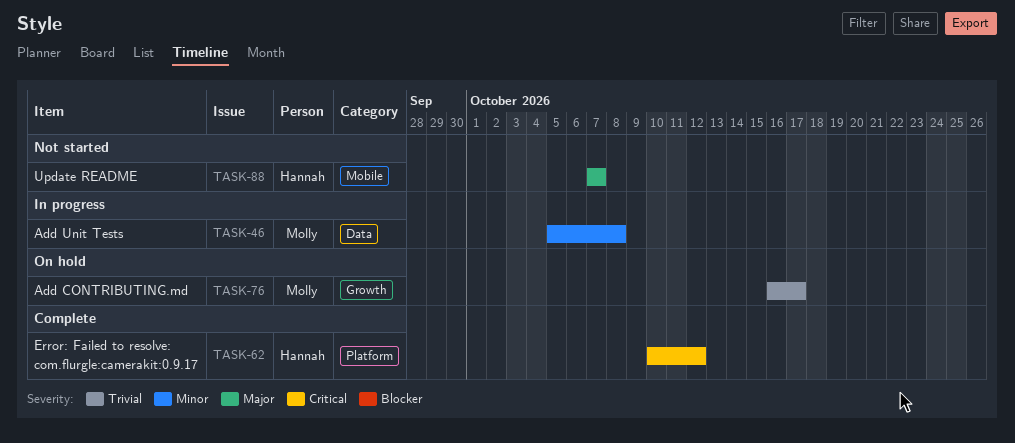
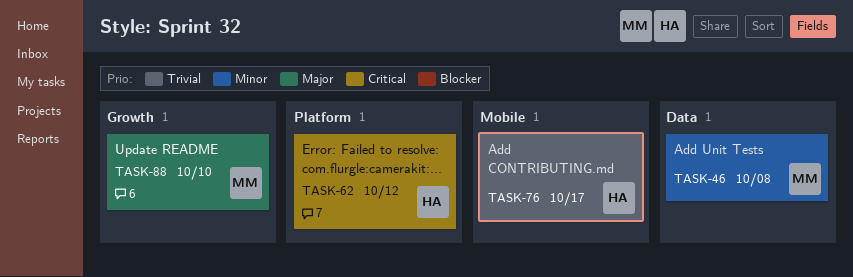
TASK-76, owner: Molly -> Hannah
TASK-76, label: Growth -> Mobile
TASK-88, owner: Hannah -> Molly
TASK-88, label: Mobile -> Growth
TASK-88, due: Oct 7 -> Oct 10

